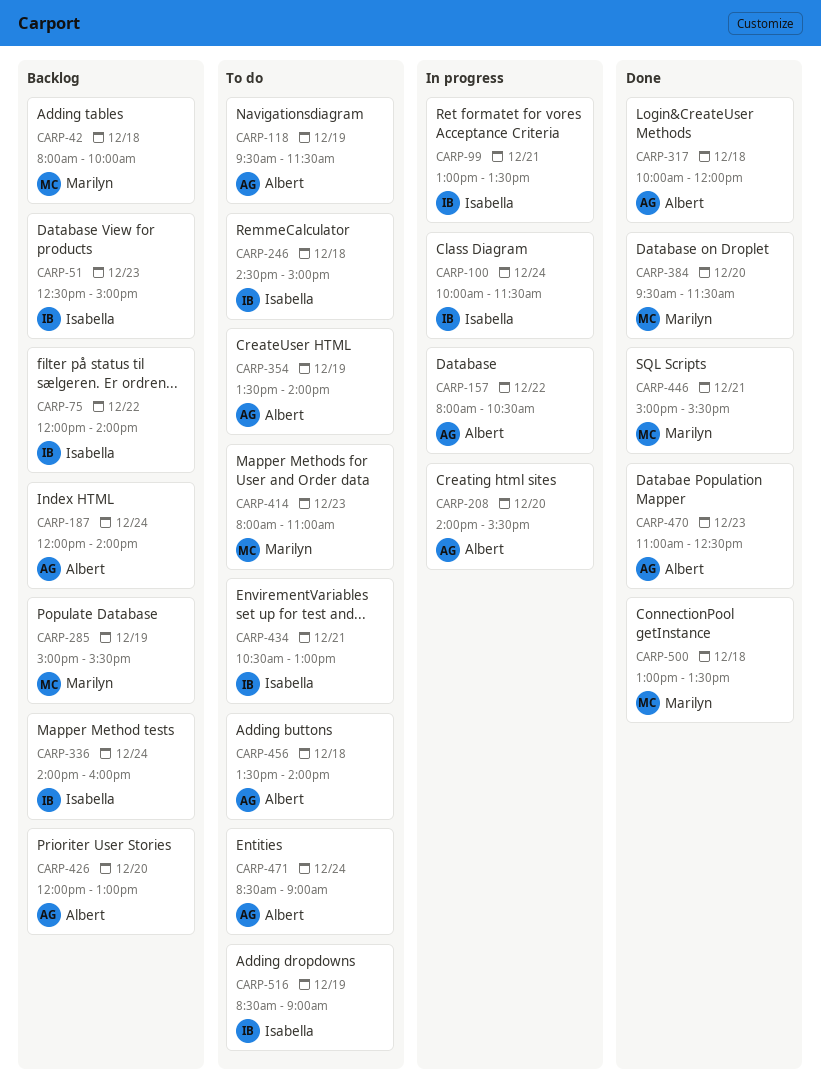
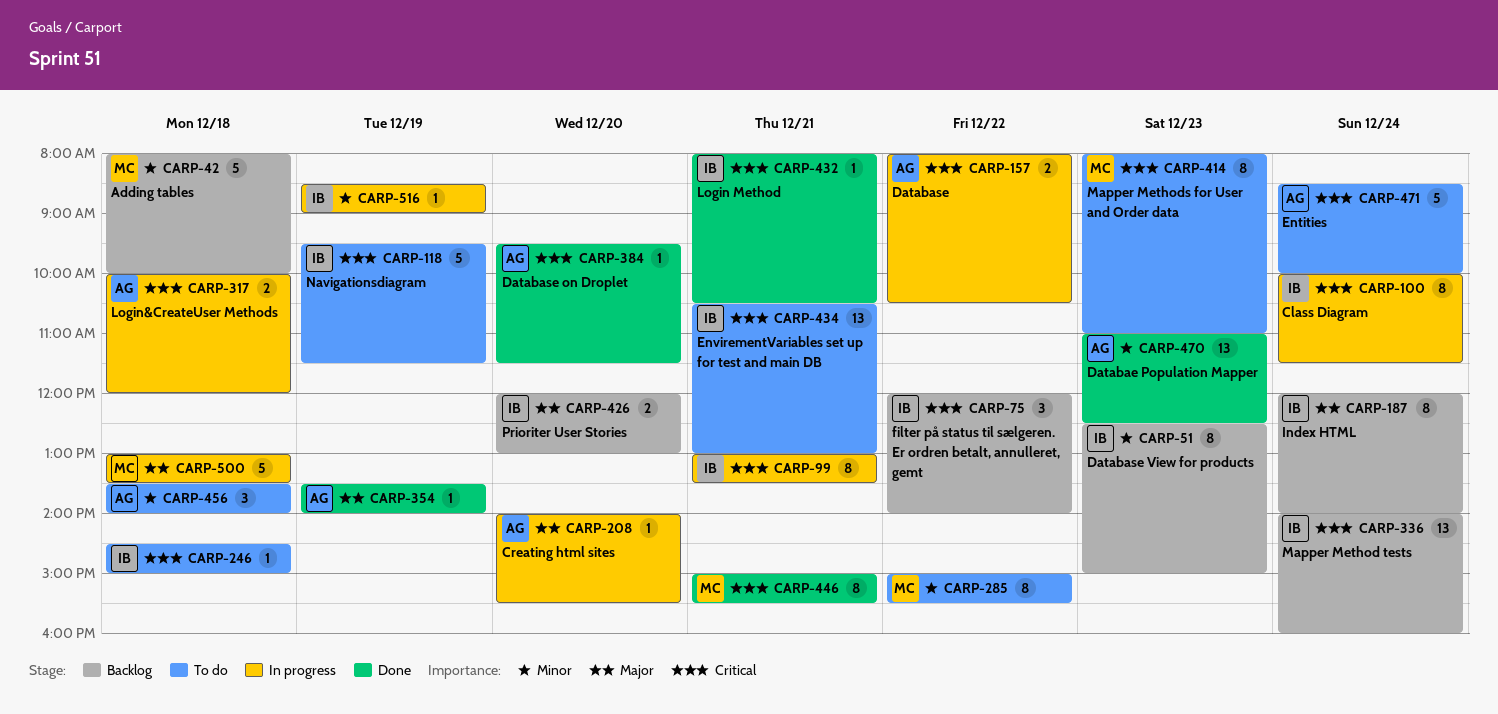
CARP-118, owner: Albert -> Isabella
CARP-187, owner: Albert -> Isabella
CARP-285, status: Backlog -> To do
CARP-285, day: Dec 19 -> Dec 22
CARP-317, status: Done -> In progress
CARP-354, status: To do -> Done
CARP-384, owner: Marilyn -> Albert
CARP-426, owner: Albert -> Isabella
CARP-432: none -> present
CARP-471, ends: 09:00 -> 10:00
CARP-500, status: Done -> In progress
CARP-516, status: To do -> In progress

